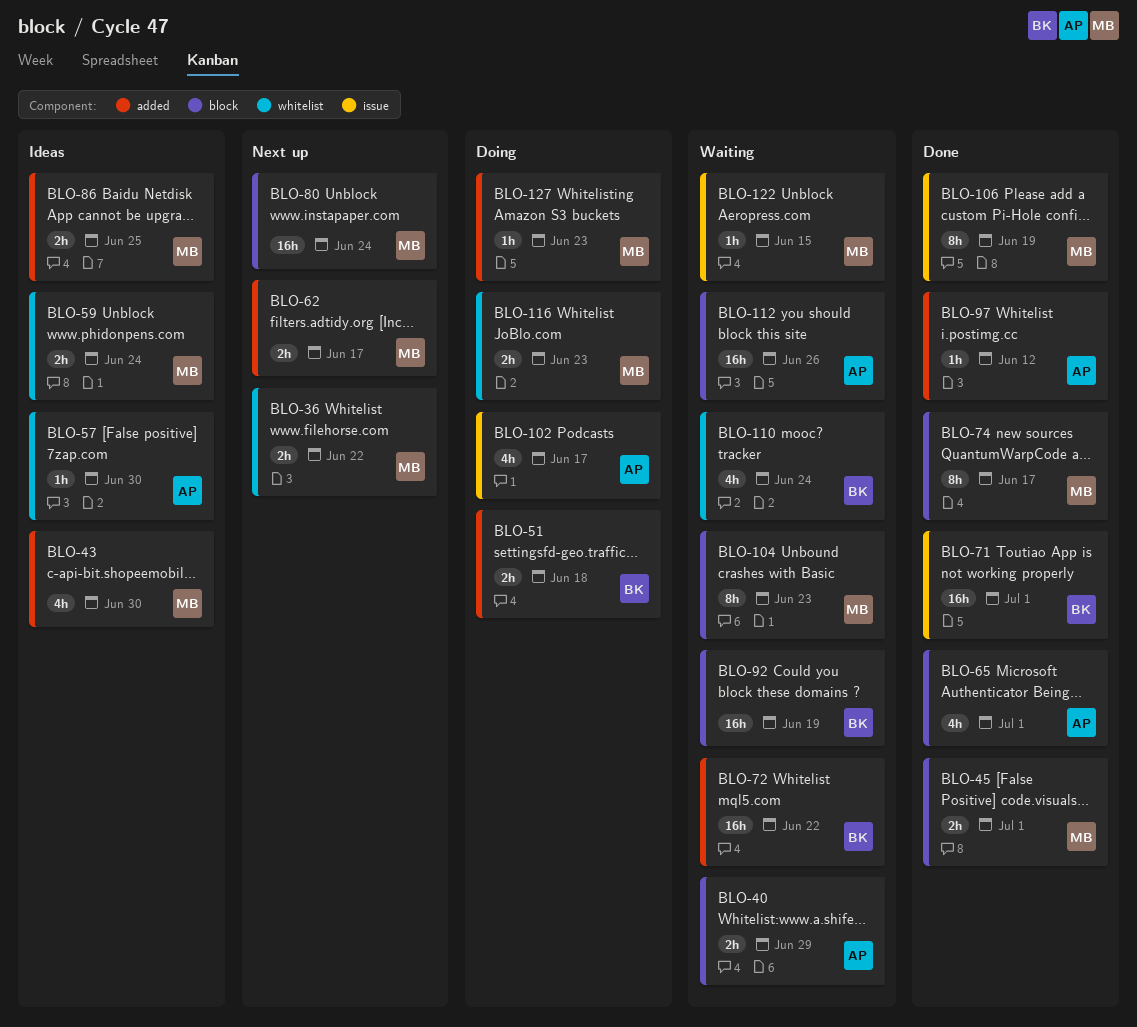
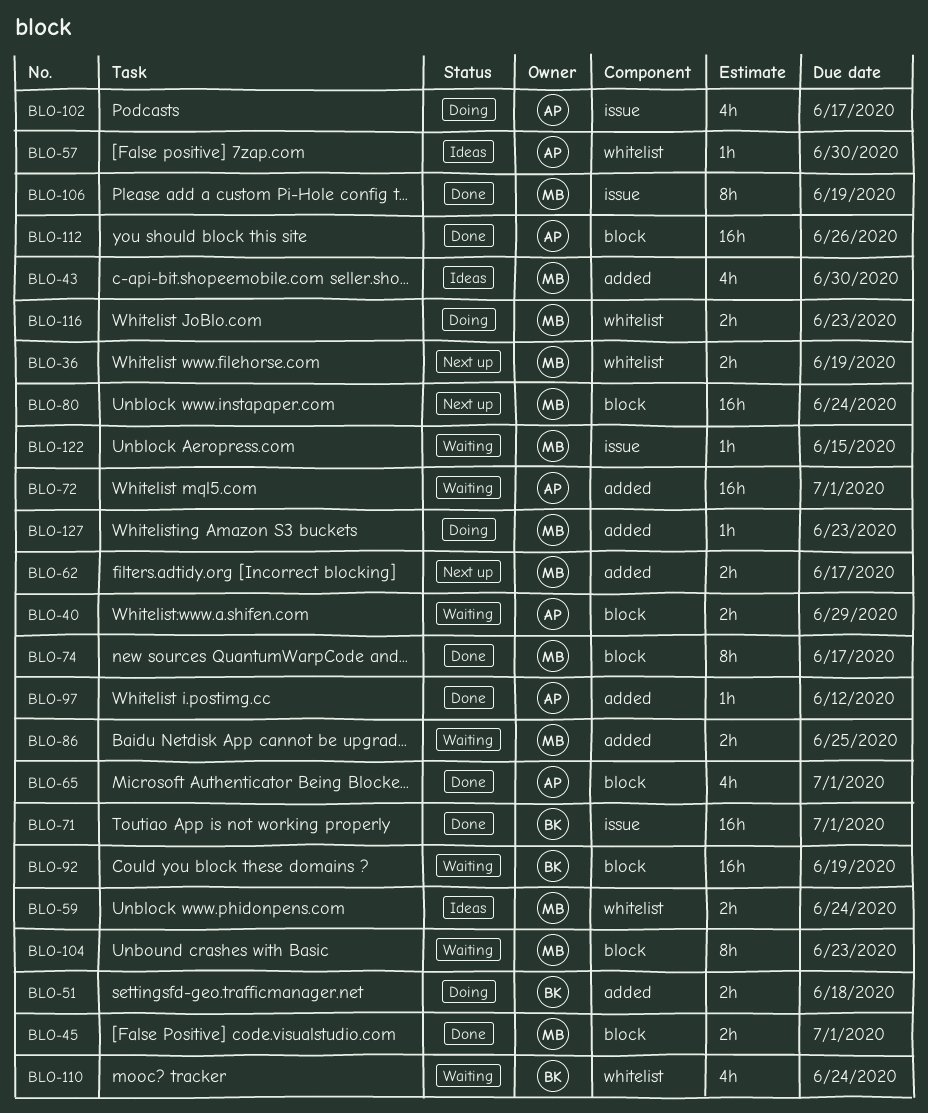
BLO-36, due: Jun 22 -> Jun 19
BLO-72, owner: BK -> AP
BLO-72, due: Jun 22 -> Jul 1
BLO-86, status: Ideas -> Waiting
BLO-112, status: Waiting -> Done

